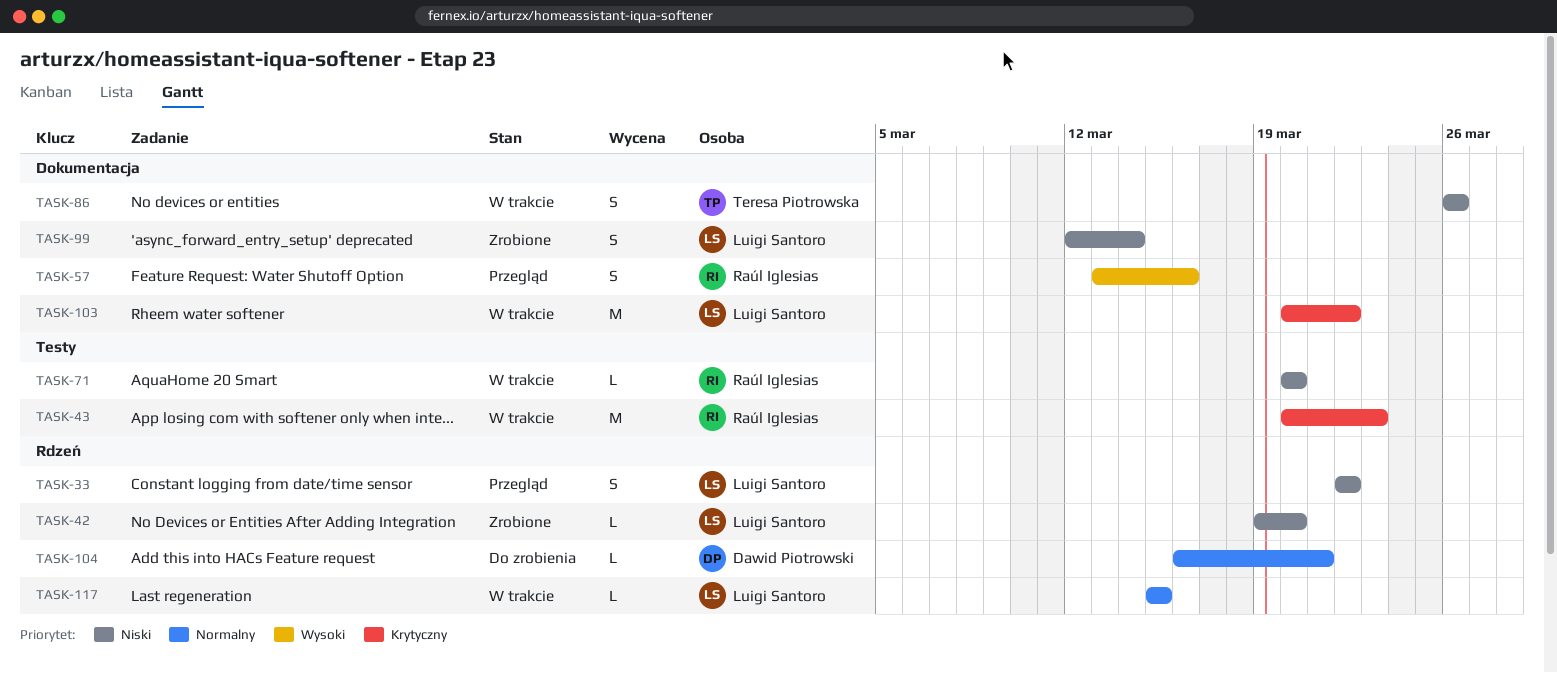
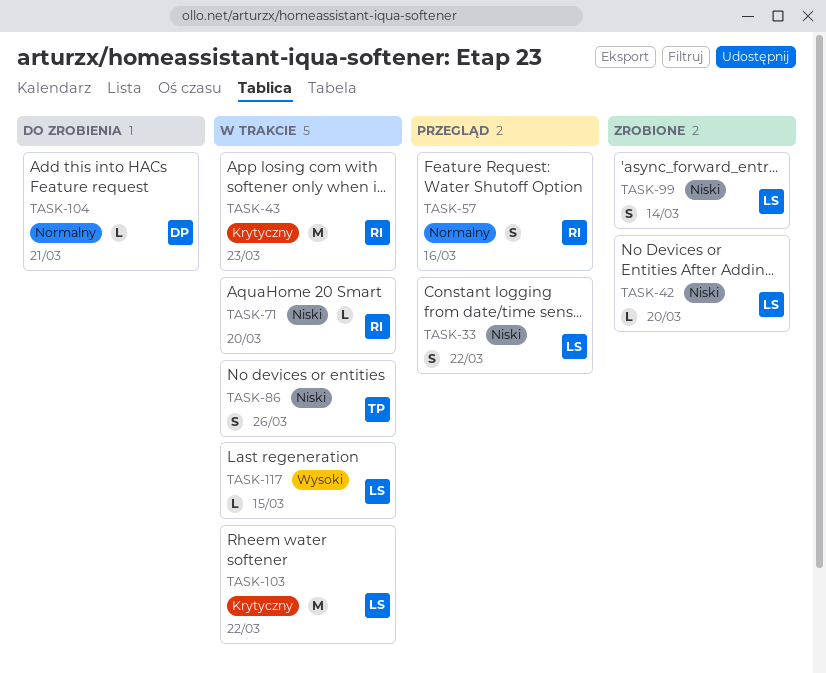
TASK-57, priority: Wysoki -> Normalny
TASK-117, priority: Normalny -> Wysoki

